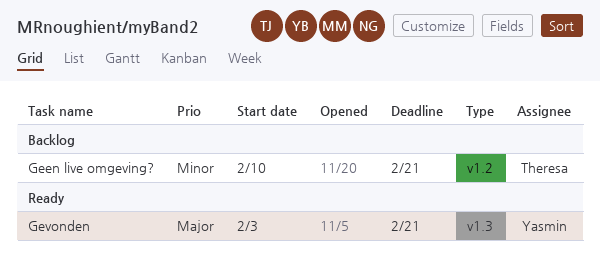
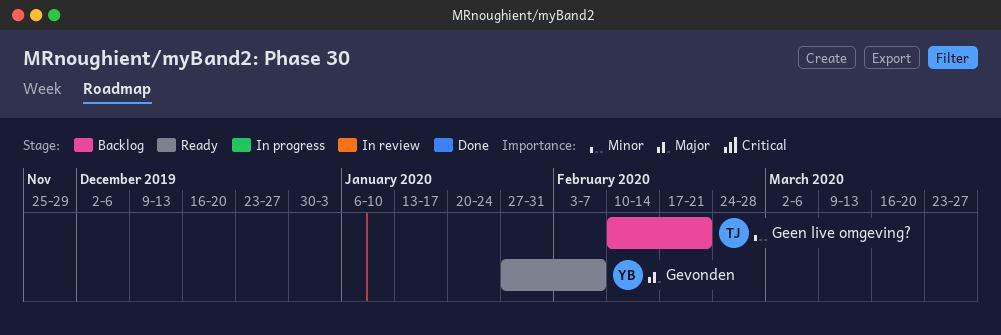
Gevonden, start: Feb 3 -> Jan 27
Gevonden, due: Feb 21 -> Feb 7

